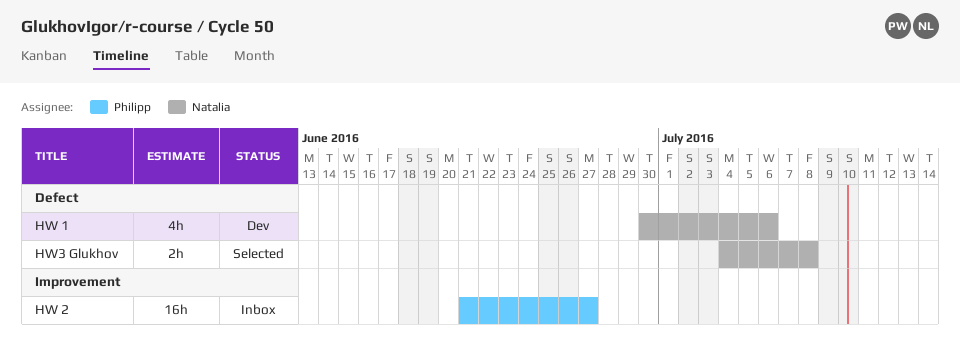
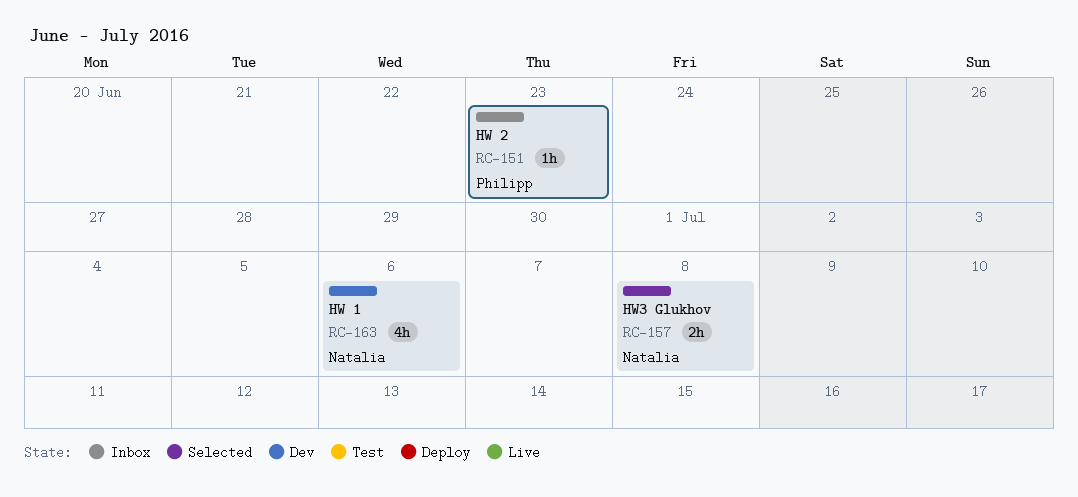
HW 2, estimate: 16h -> 1h
HW 2, due: Jun 27 -> Jun 23

